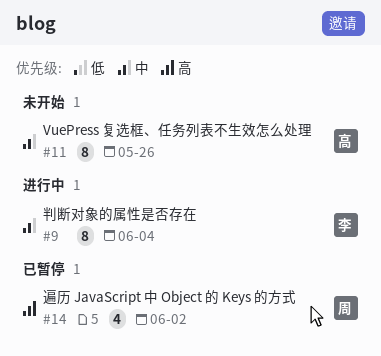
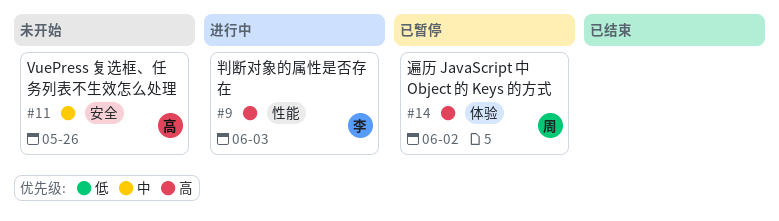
#9, priority: 中 -> 高
#9, due: Jun 4 -> Jun 3

